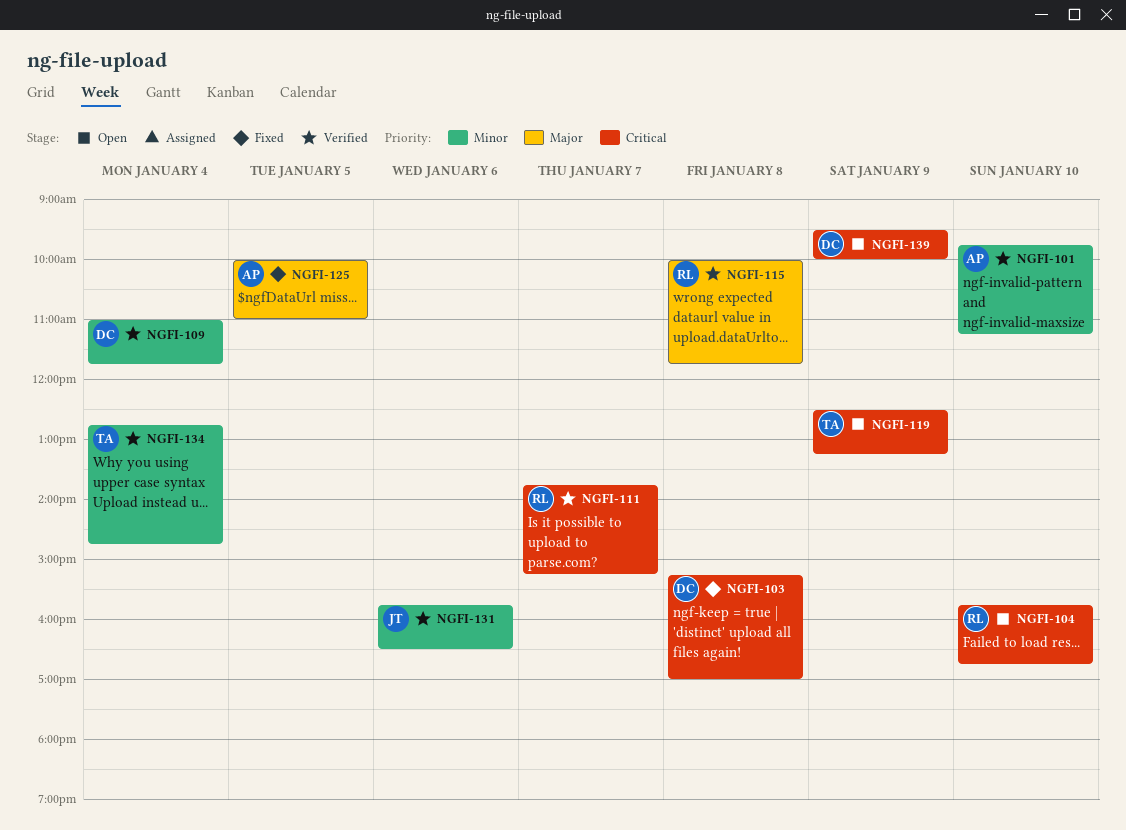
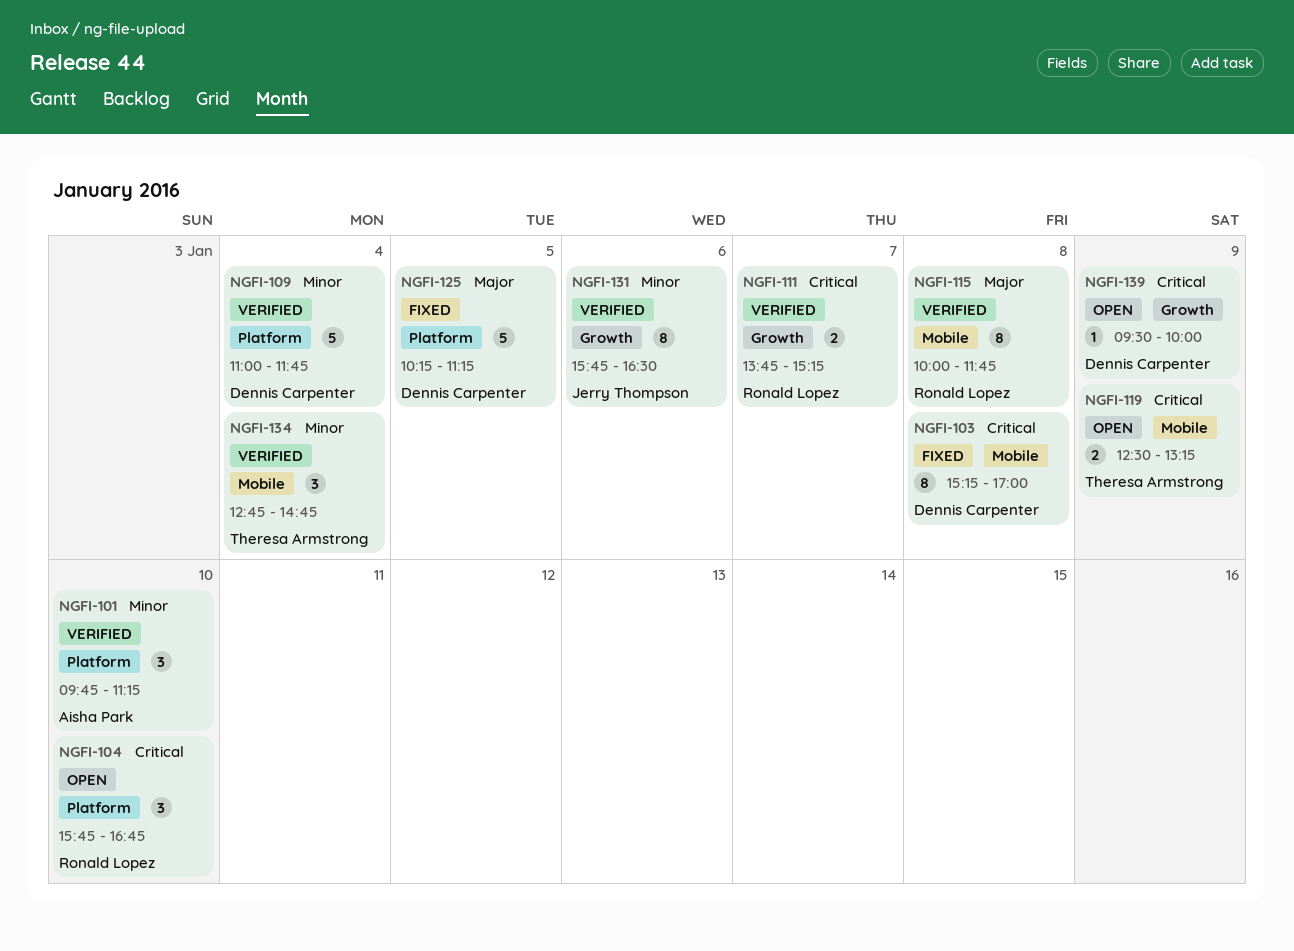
NGFI-125, owner: Aisha Park -> Dennis Carpenter
NGFI-125, begins: 10:00 -> 10:15
NGFI-125, ends: 11:00 -> 11:15

